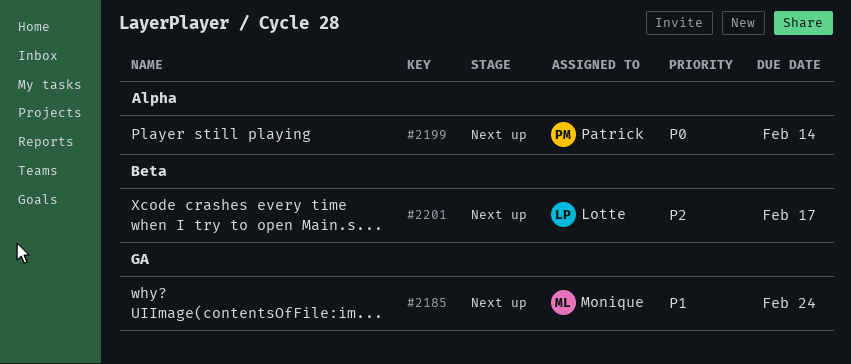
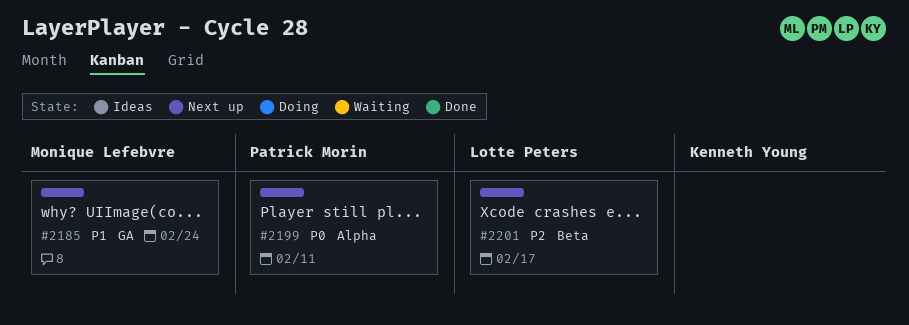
#2199, due: Feb 14 -> Feb 11

